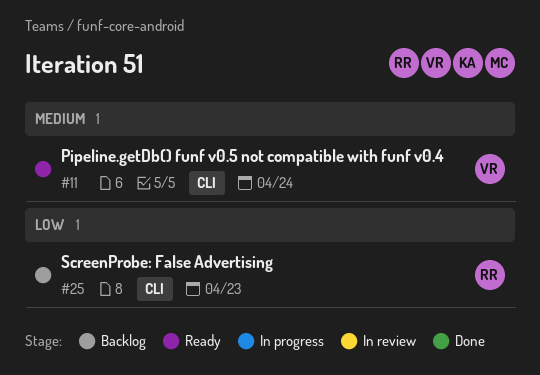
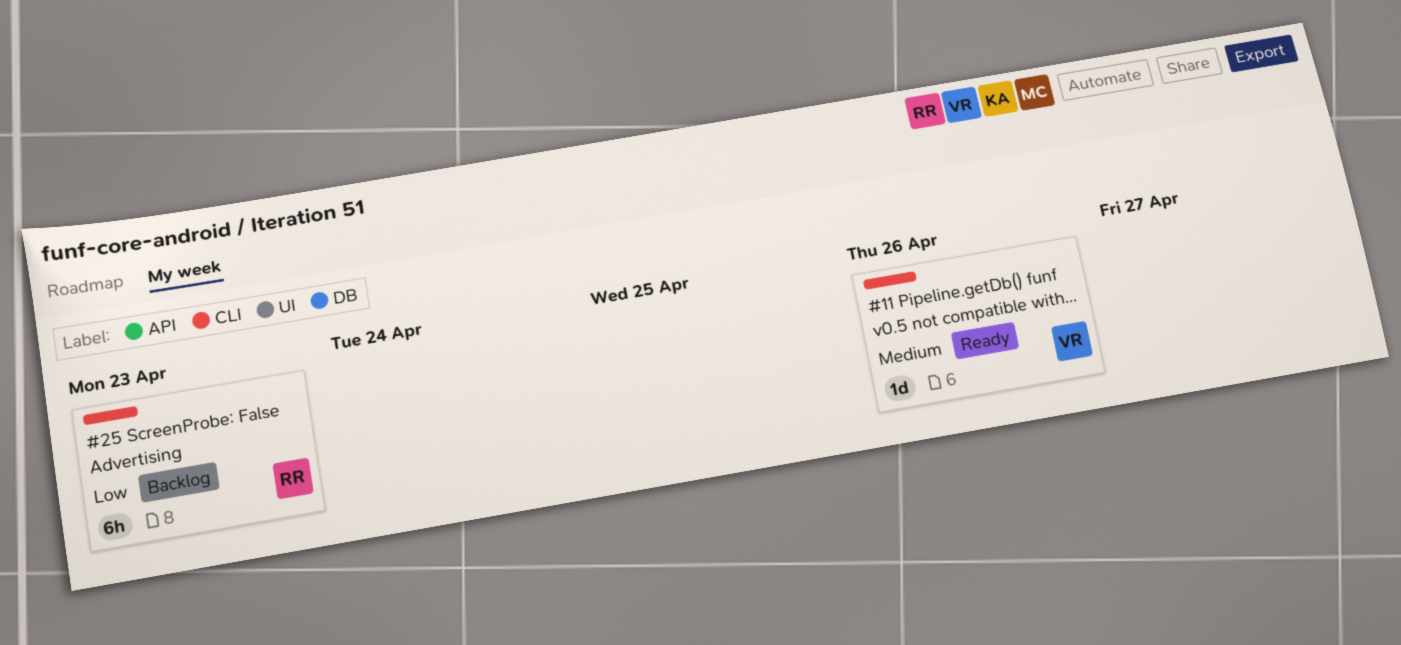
#11, due: Apr 24 -> Apr 26

